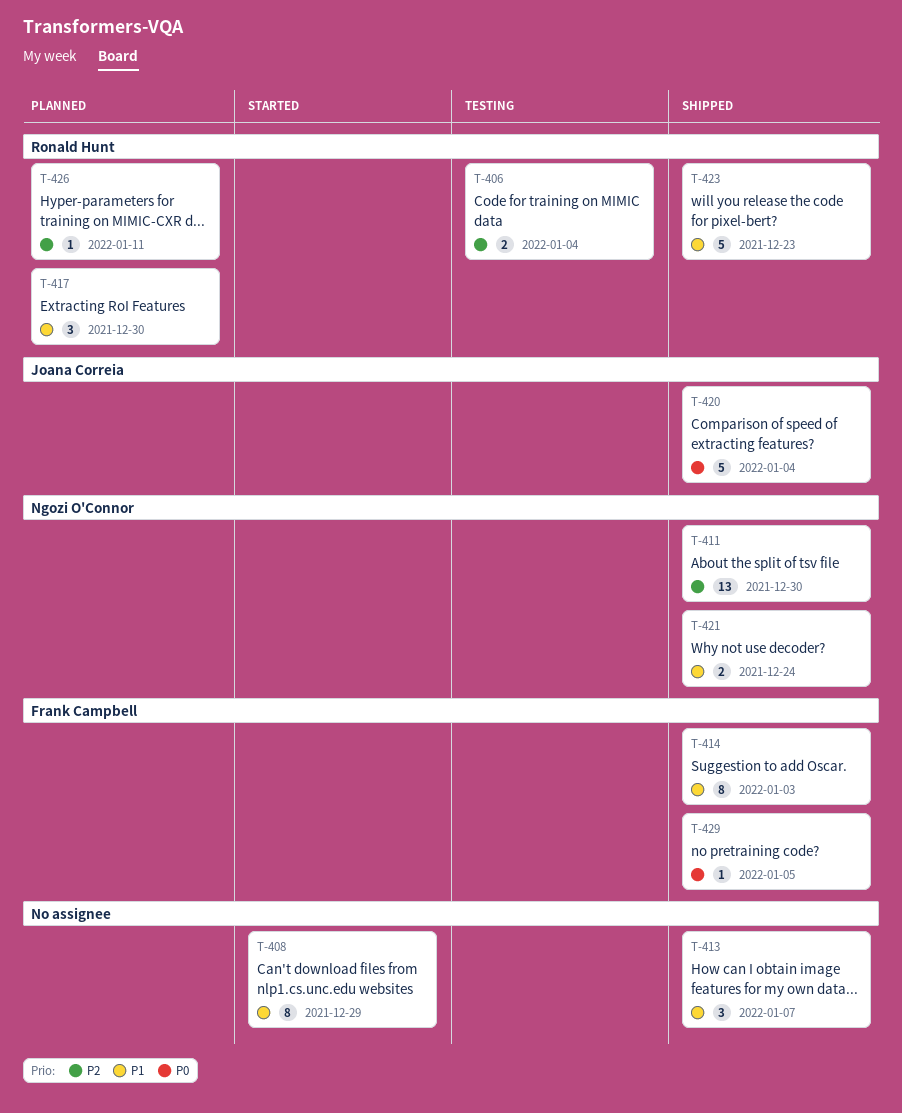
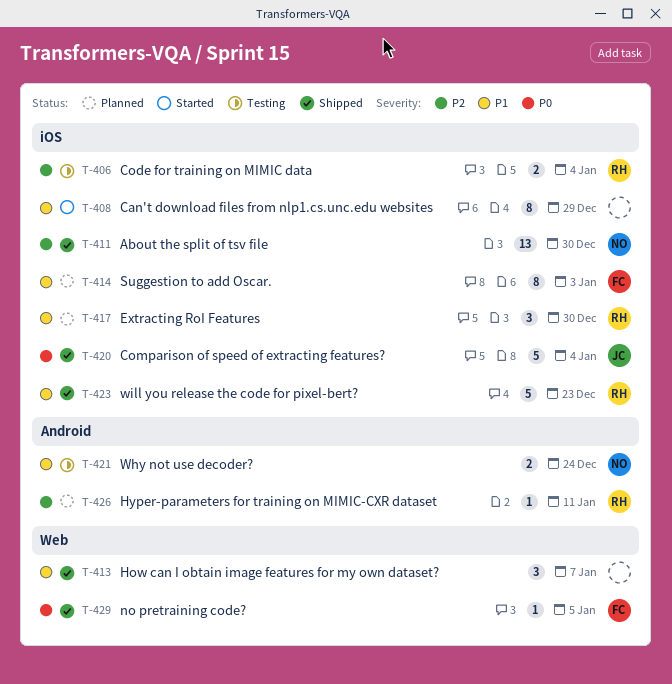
T-414, status: Shipped -> Planned
T-421, status: Shipped -> Testing

